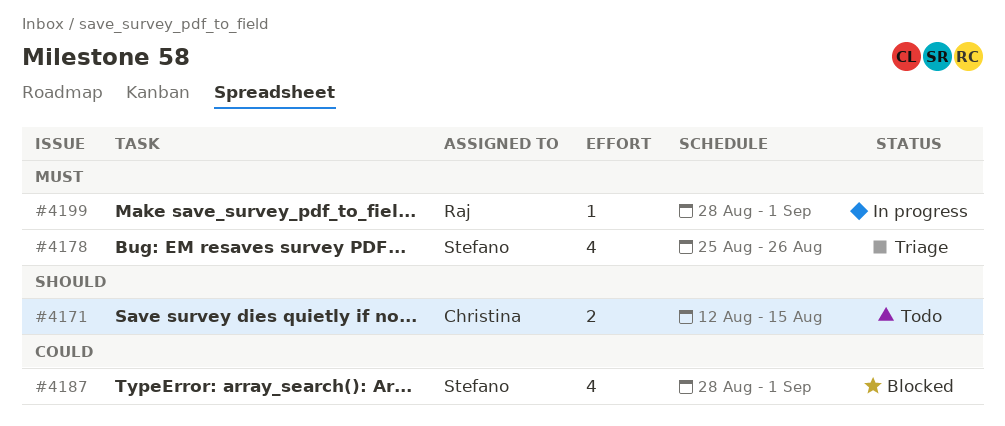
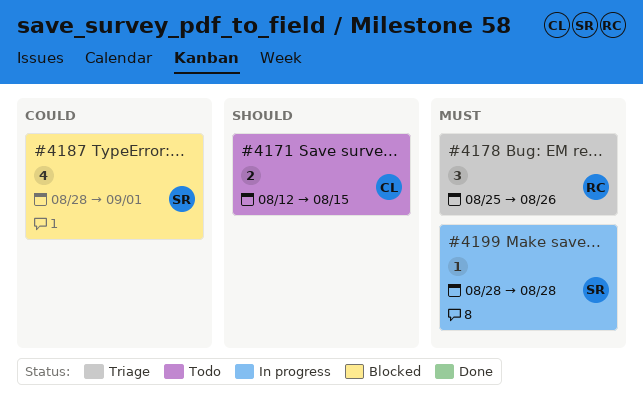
#4178, owner: Stefano -> Raj
#4178, estimate: 4 -> 3
#4199, owner: Raj -> Stefano
#4199, due: Sep 1 -> Aug 28

